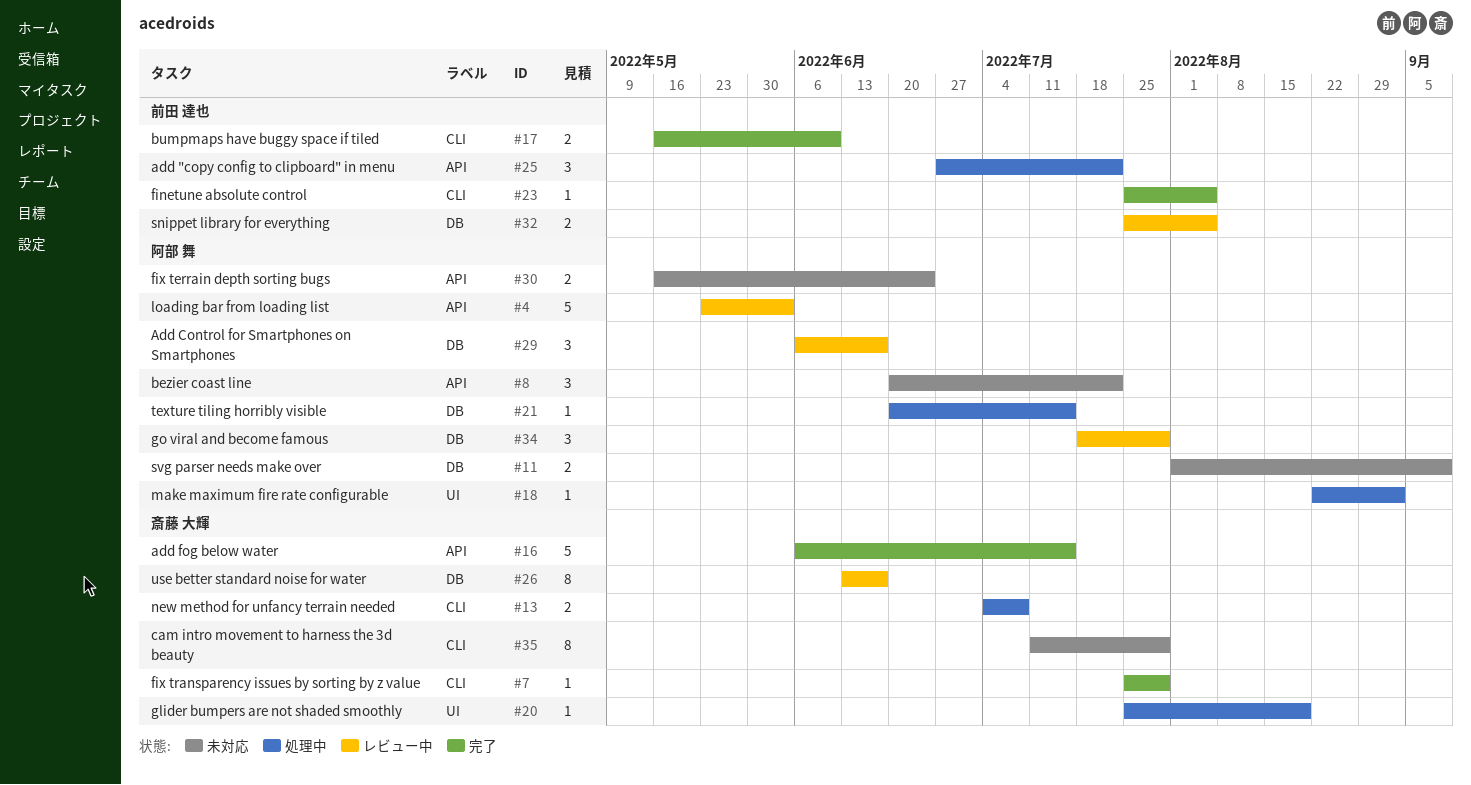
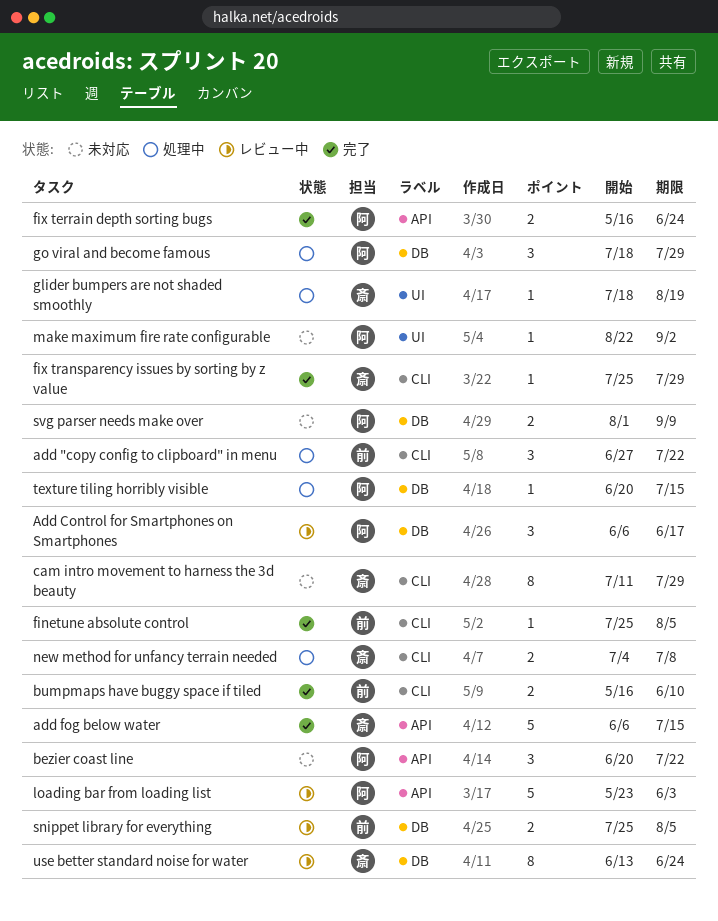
add "copy config to clipboard" in menu, label: API -> CLI
fix terrain depth sorting bugs, status: 未対応 -> 完了
glider bumpers are not shaded smoothly, start: Jul 25 -> Jul 18
go viral and become famous, status: レビュー中 -> 処理中
make maximum fire rate configurable, status: 処理中 -> 未対応
use better standard noise for water, due: Jun 17 -> Jun 24

